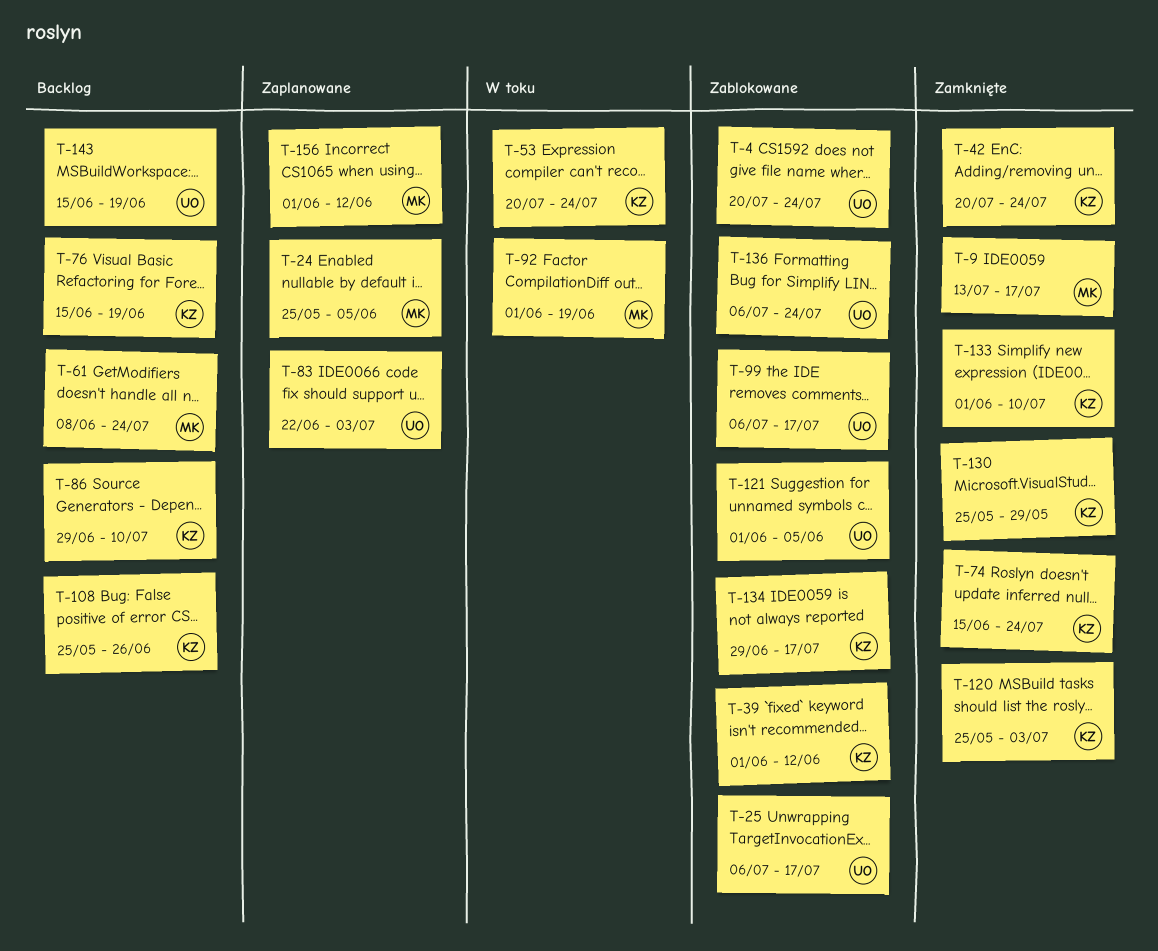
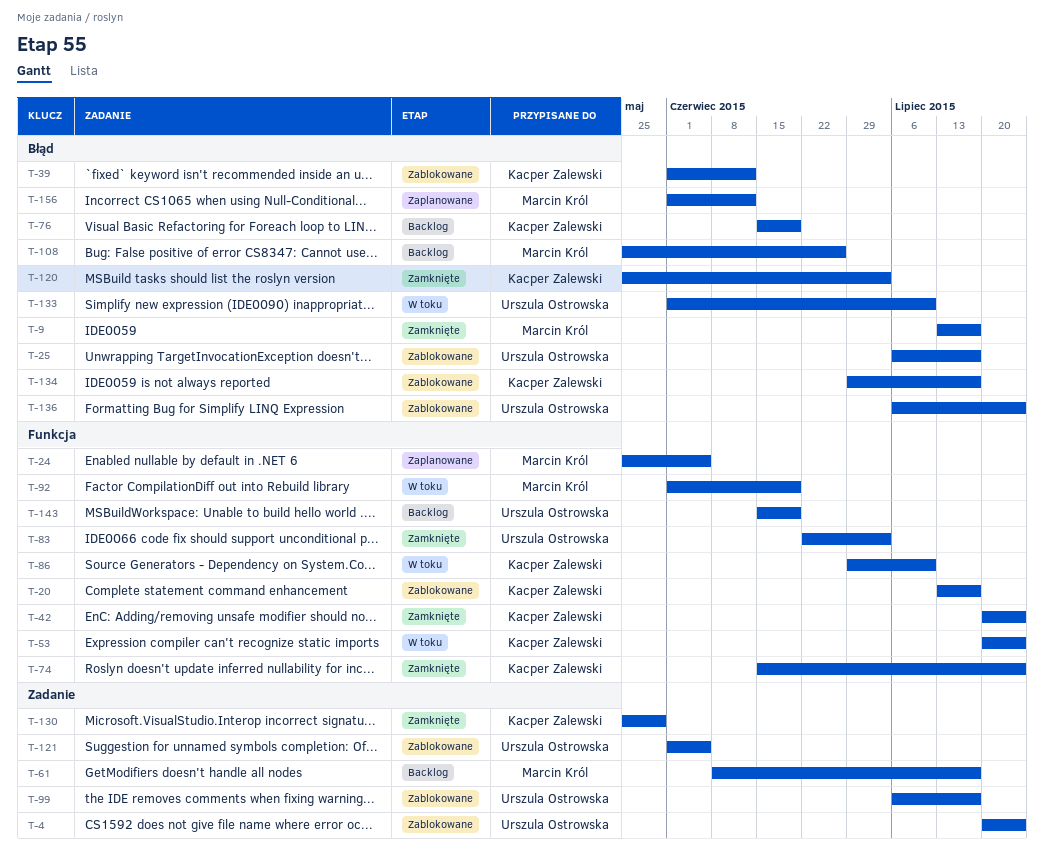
T-20: none -> present
T-61, due: Jul 24 -> Jul 17
T-83, status: Zaplanowane -> Zamknięte
T-86, status: Backlog -> W toku
T-108, owner: Kacper Zalewski -> Marcin Król
T-133, status: Zamknięte -> W toku
T-133, owner: Kacper Zalewski -> Urszula Ostrowska

